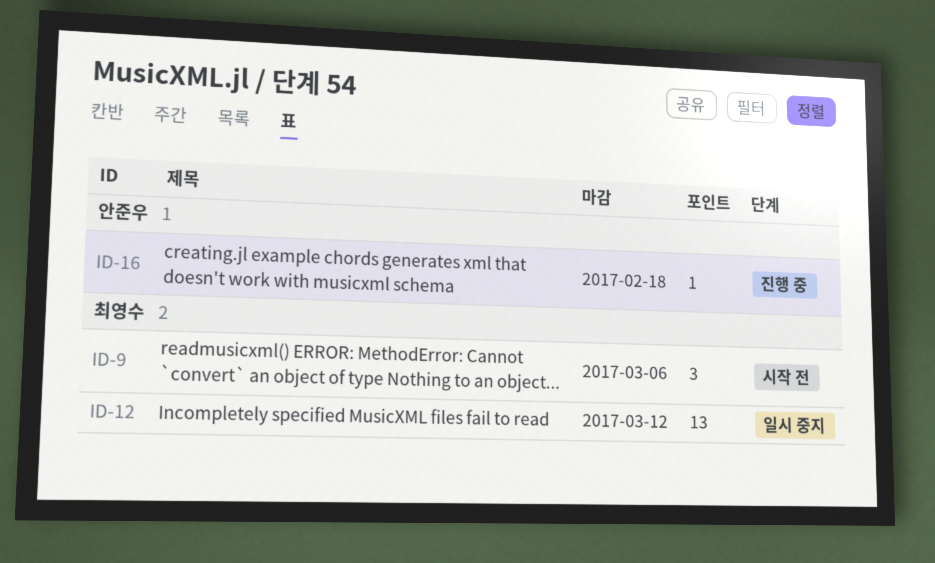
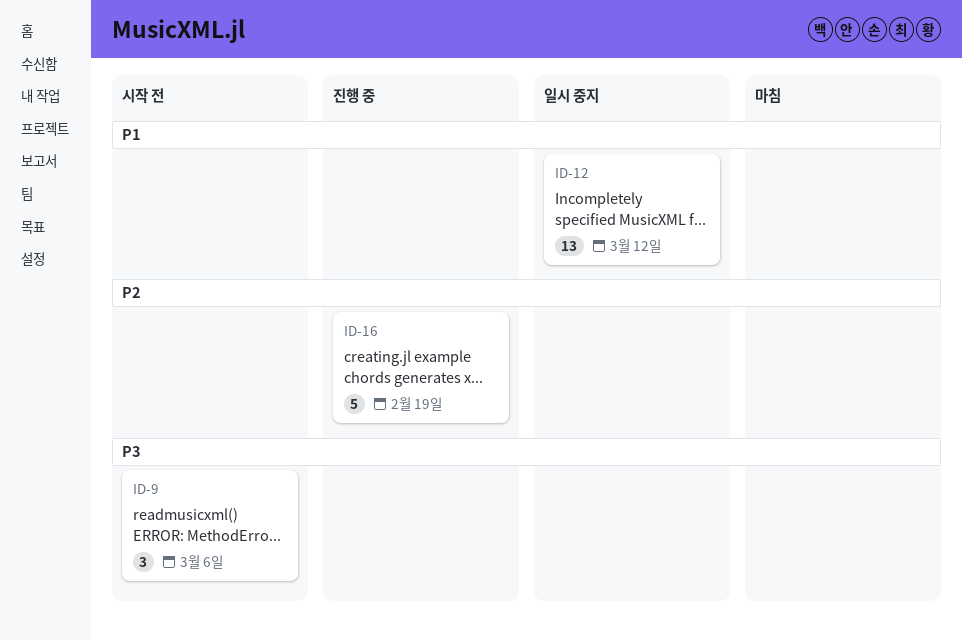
ID-16, estimate: 1 -> 5
ID-16, due: Feb 18 -> Feb 19

